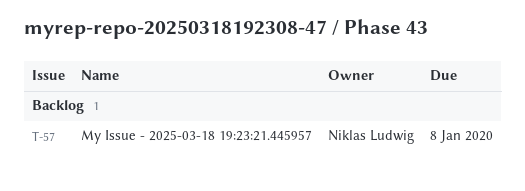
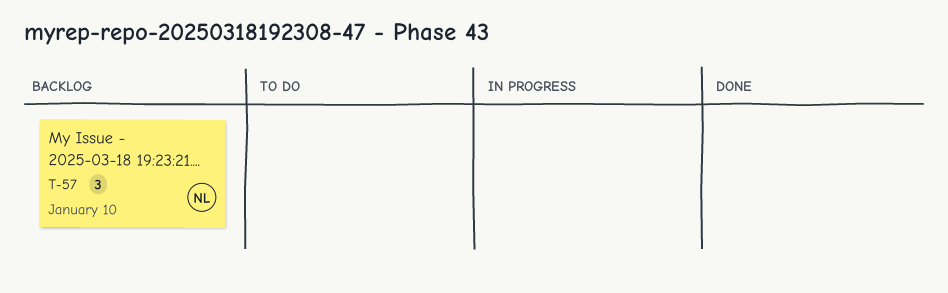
T-57, due: Jan 8 -> Jan 10

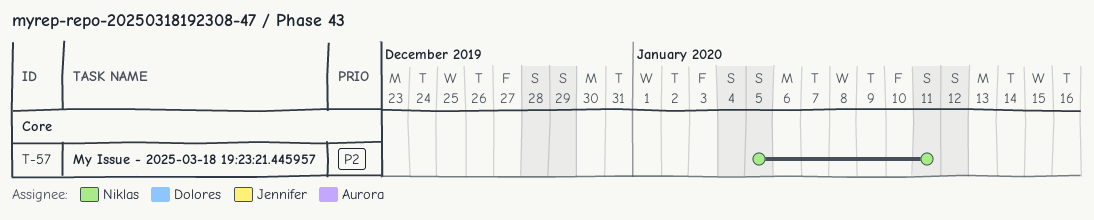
T-57, due: Jan 10 -> Jan 11

